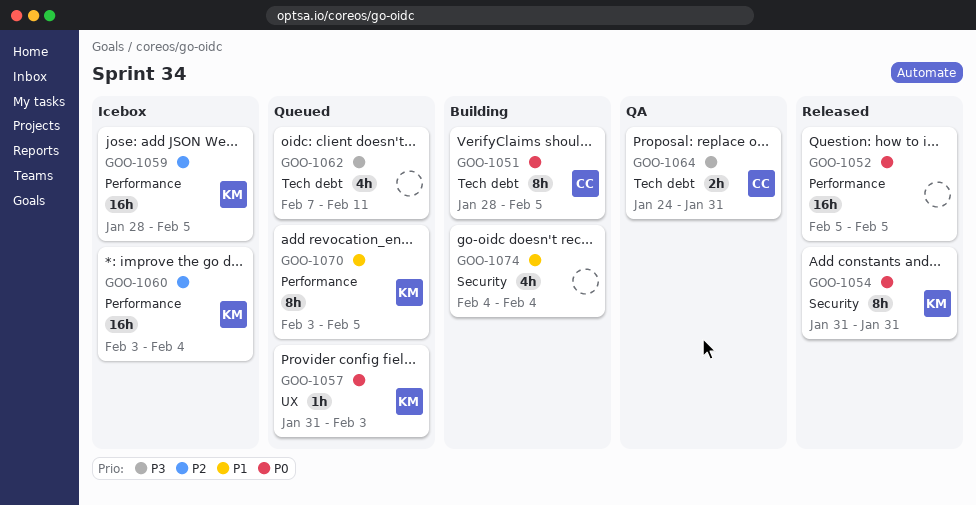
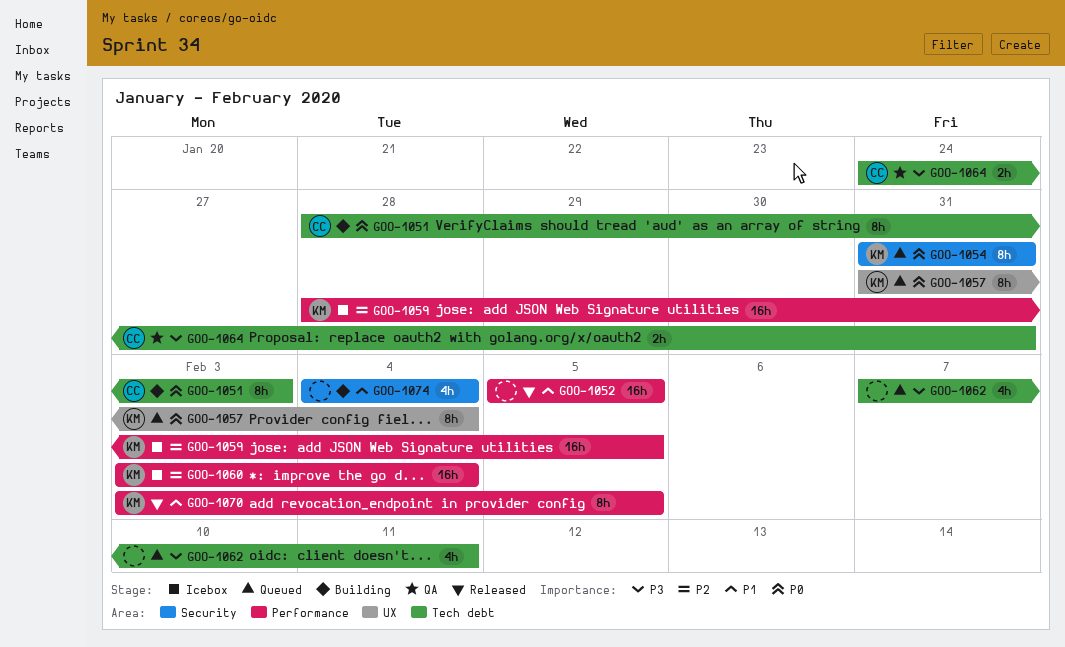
GOO-1051, due: Feb 5 -> Feb 3
GOO-1052, priority: P0 -> P1
GOO-1054, status: Released -> Queued
GOO-1057, estimate: 1h -> 8h
GOO-1057, due: Feb 3 -> Feb 4
GOO-1070, status: Queued -> Released

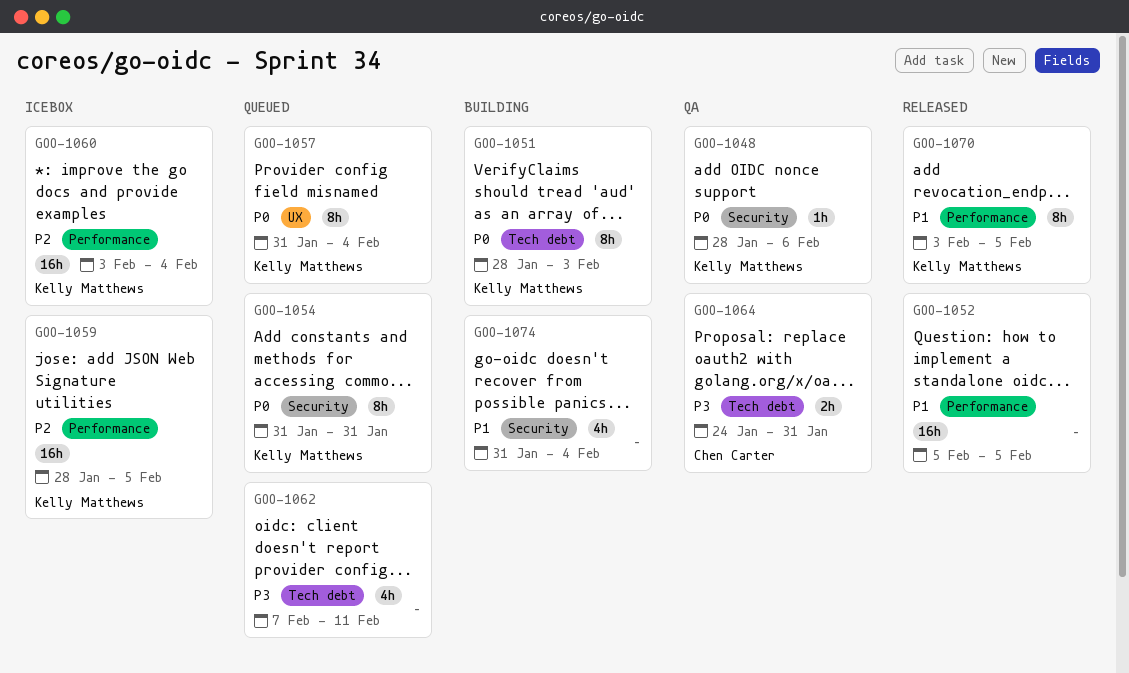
GOO-1048: none -> present
GOO-1051, owner: Chen Carter -> Kelly Matthews
GOO-1074, start: Feb 4 -> Jan 31

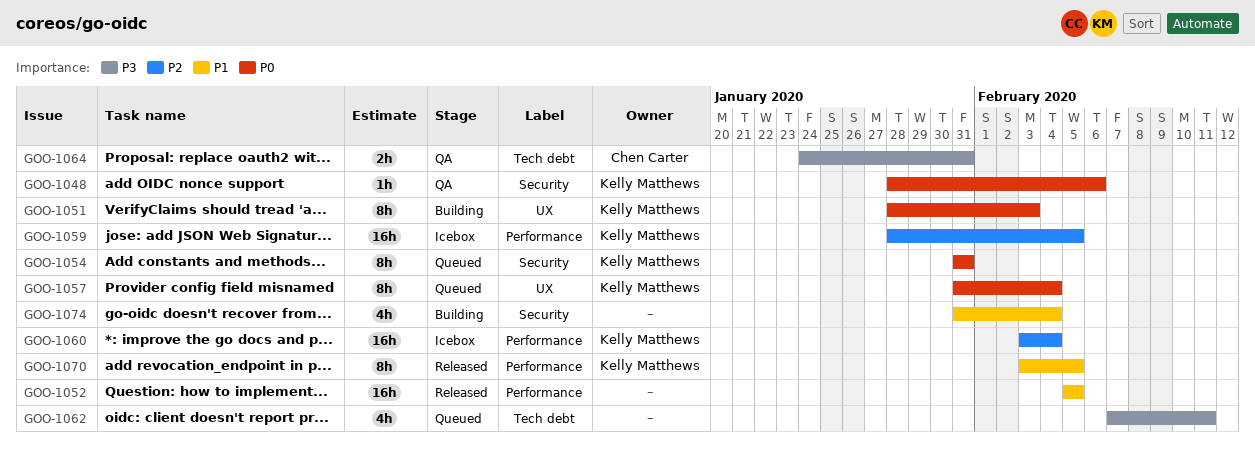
GOO-1051, label: Tech debt -> UX

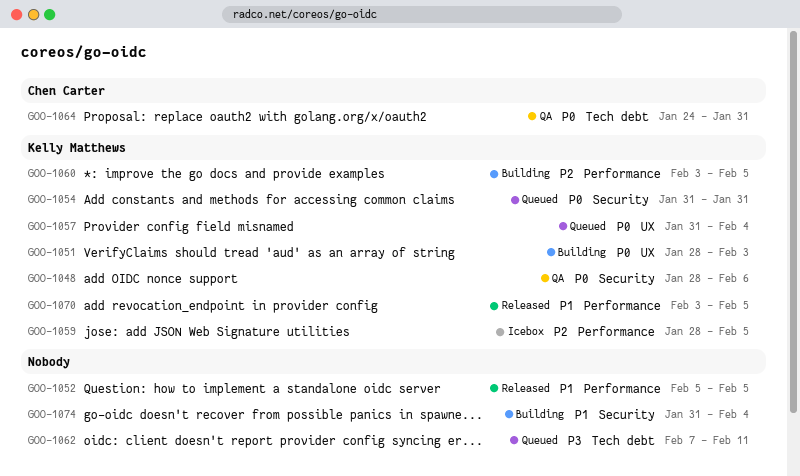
GOO-1060, status: Icebox -> Building
GOO-1060, due: Feb 4 -> Feb 5
GOO-1064, priority: P3 -> P0

